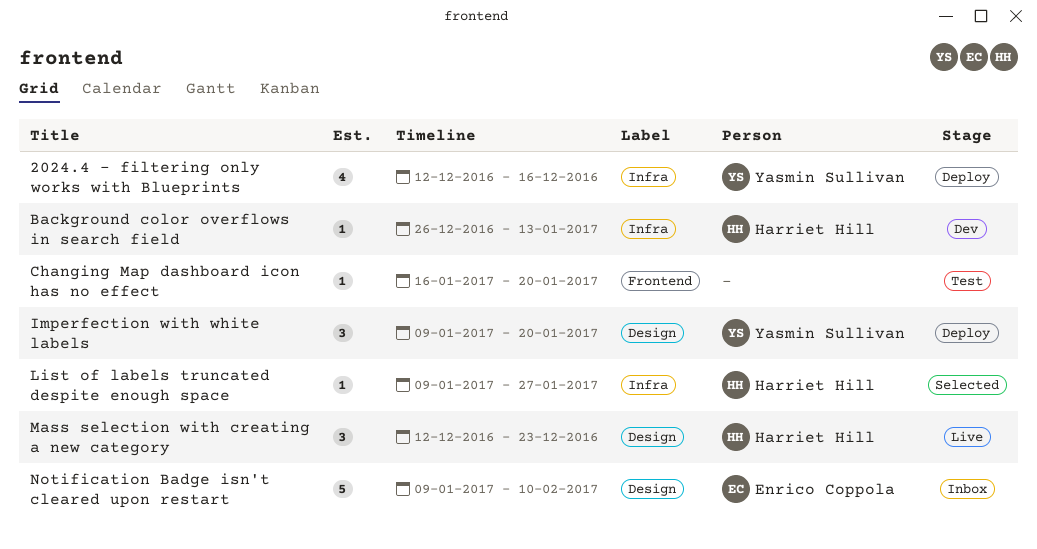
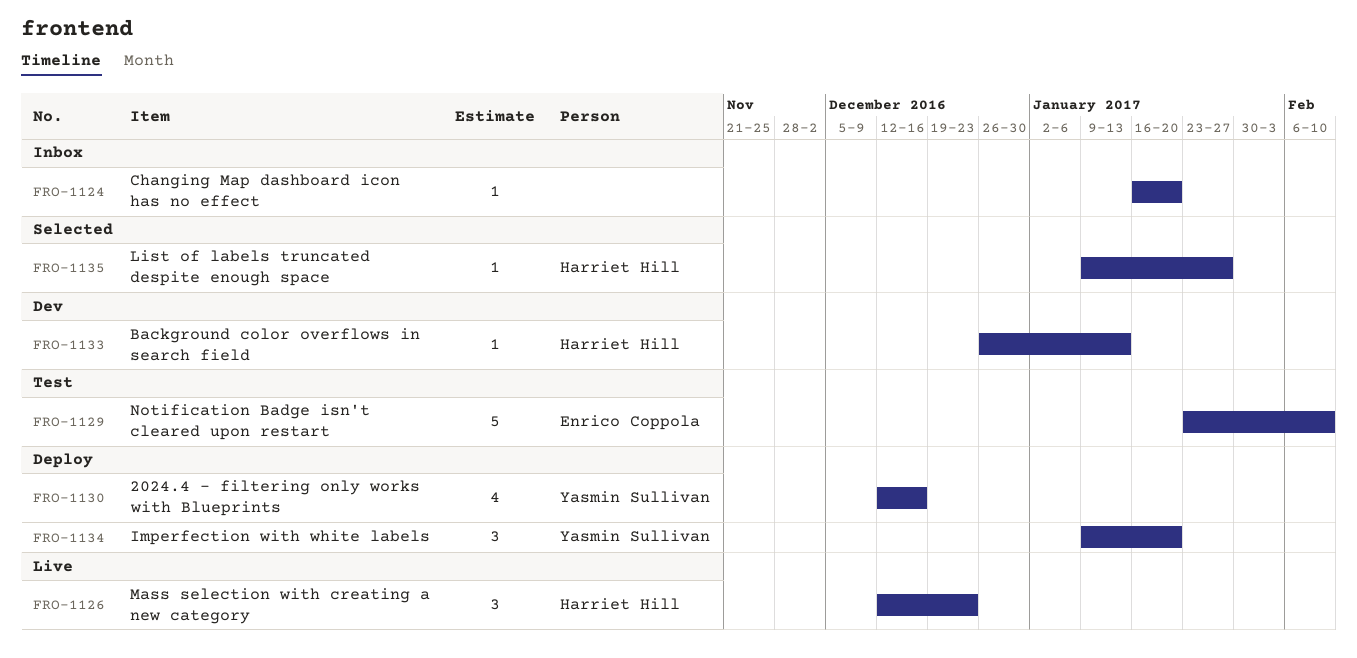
Changing Map dashboard icon has no effect, status: Test -> Inbox
Notification Badge isn't cleared upon restart, status: Inbox -> Test
Notification Badge isn't cleared upon restart, start: Jan 9 -> Jan 23

